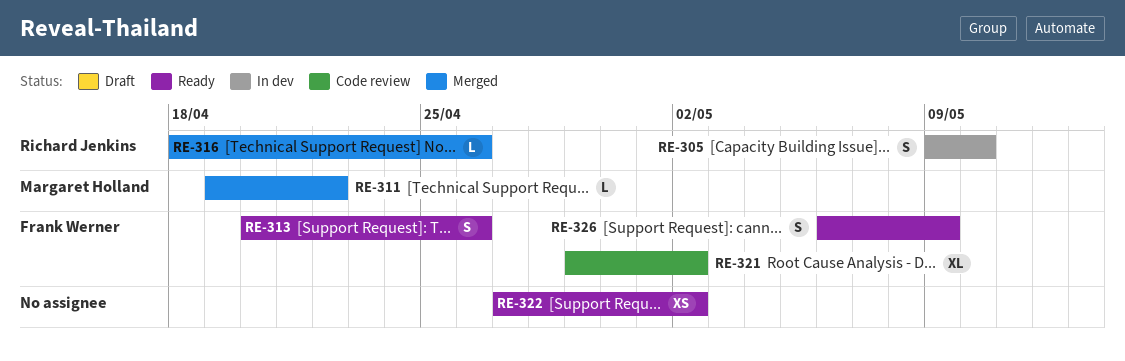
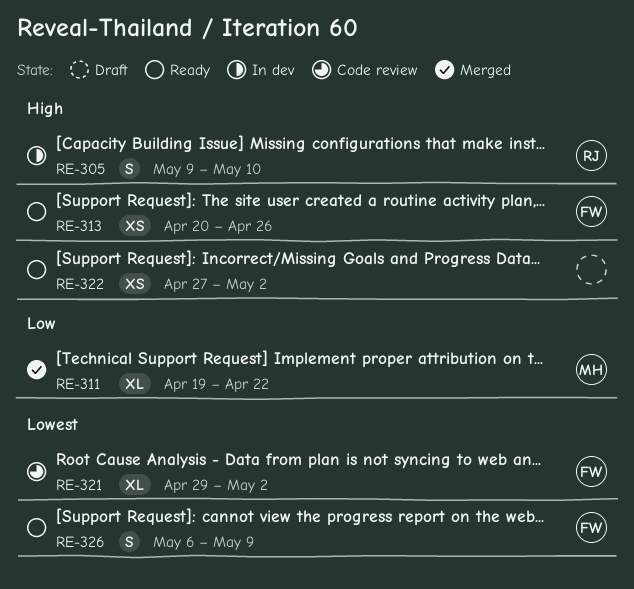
RE-311, estimate: L -> XL
RE-313, estimate: S -> XS
RE-316: present -> none

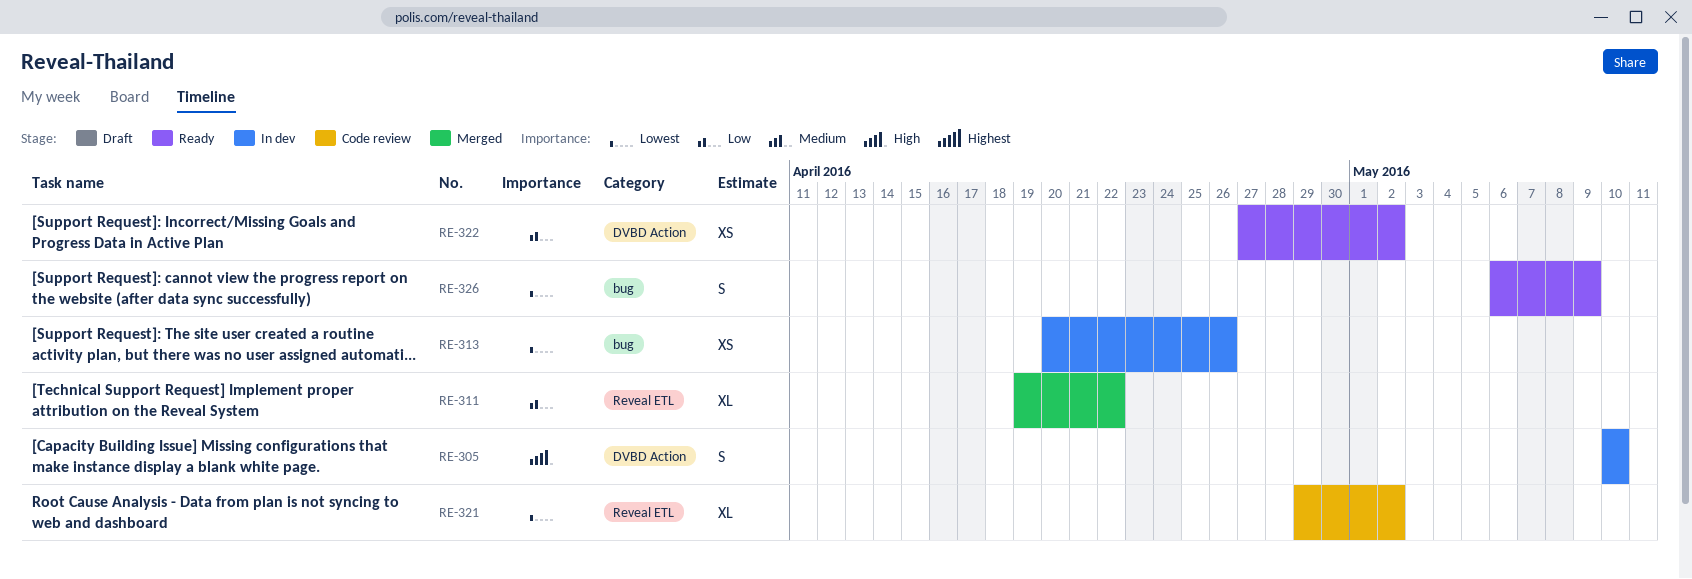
RE-305, start: May 9 -> May 10
RE-313, status: Ready -> In dev
RE-313, priority: High -> Lowest
RE-322, priority: High -> Low

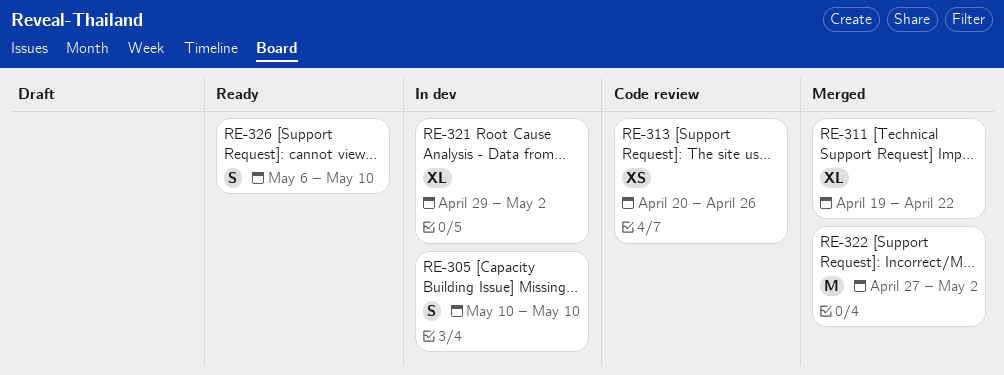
RE-313, status: In dev -> Code review
RE-321, status: Code review -> In dev
RE-322, status: Ready -> Merged
RE-322, estimate: XS -> M
RE-326, due: May 9 -> May 10

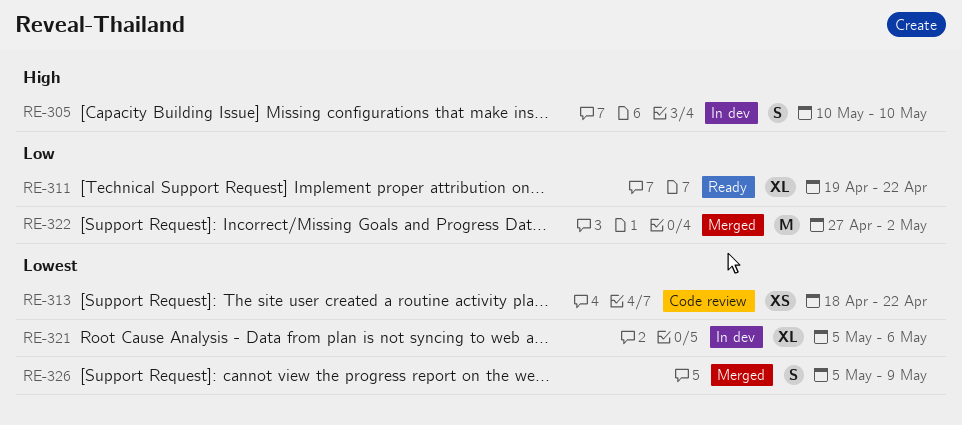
RE-311, status: Merged -> Ready
RE-313, start: Apr 20 -> Apr 18
RE-313, due: Apr 26 -> Apr 22
RE-321, start: Apr 29 -> May 5
RE-321, due: May 2 -> May 6
RE-326, status: Ready -> Merged
RE-326, start: May 6 -> May 5
RE-326, due: May 10 -> May 9

